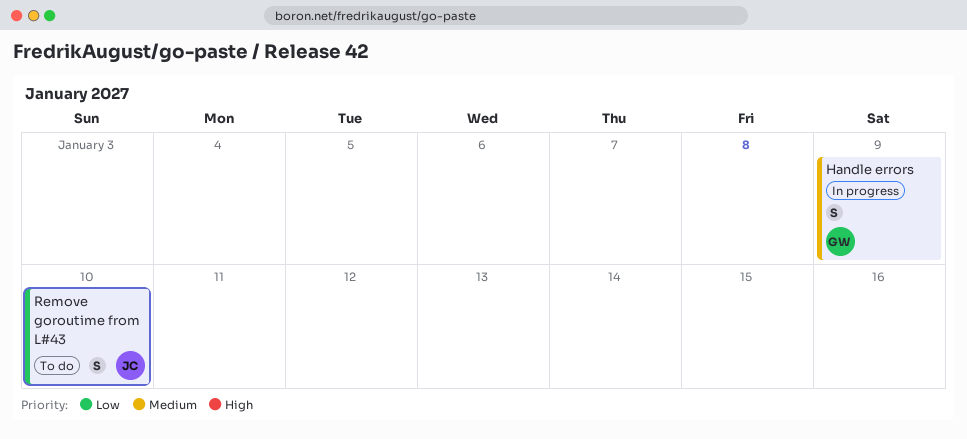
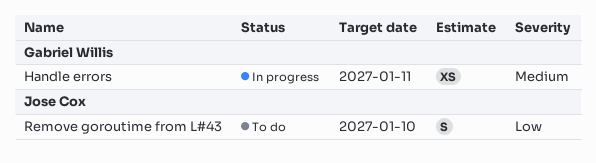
Handle errors, estimate: S -> XS
Handle errors, due: Jan 9 -> Jan 11

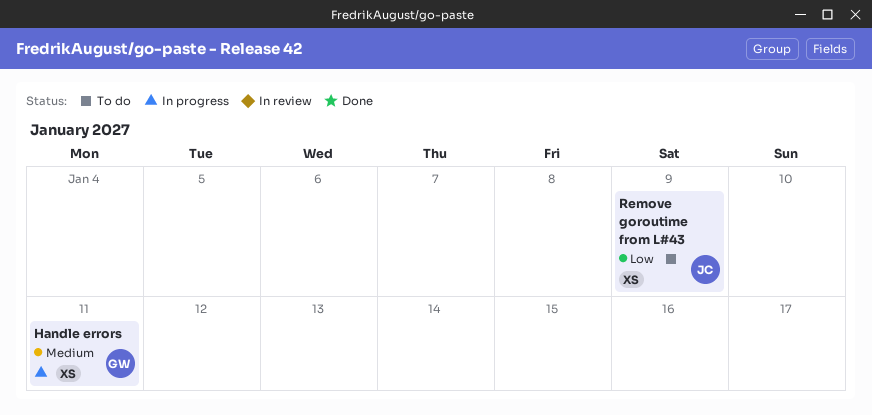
Remove goroutime from L#43, estimate: S -> XS
Remove goroutime from L#43, due: Jan 10 -> Jan 9

